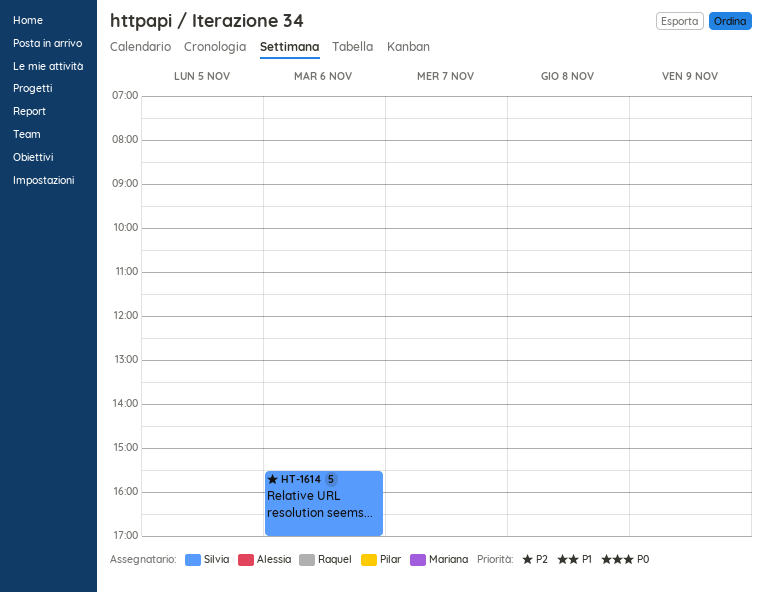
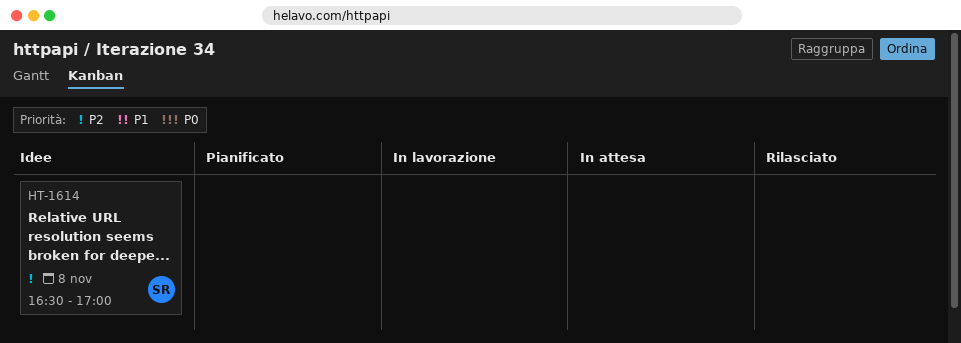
HT-1614, day: Nov 6 -> Nov 8
HT-1614, begins: 15:30 -> 16:30

